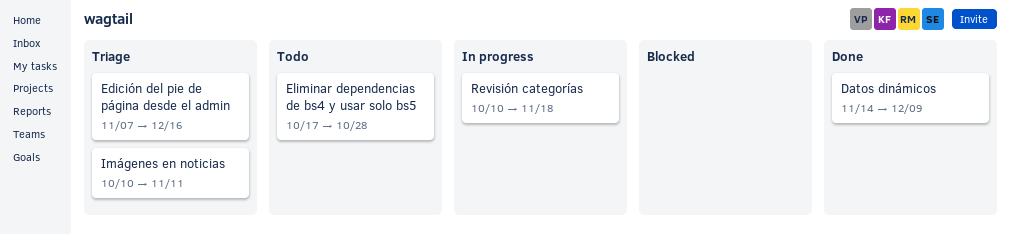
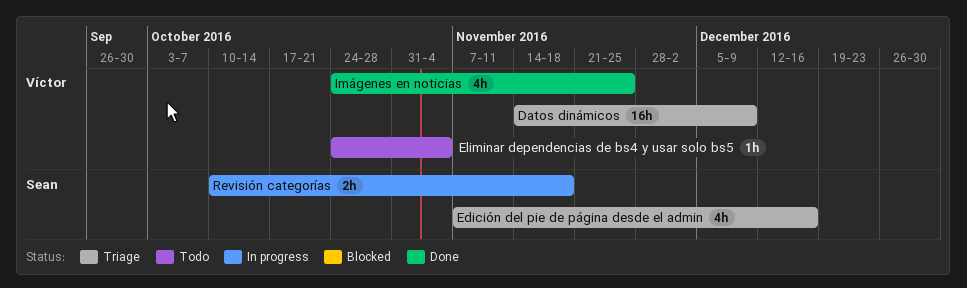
Datos dinámicos, status: Done -> Triage
Eliminar dependencias de bs4 y usar solo bs5, start: Oct 17 -> Oct 24
Eliminar dependencias de bs4 y usar solo bs5, due: Oct 28 -> Nov 4
Imágenes en noticias, status: Triage -> Done
Imágenes en noticias, start: Oct 10 -> Oct 24
Imágenes en noticias, due: Nov 11 -> Nov 25

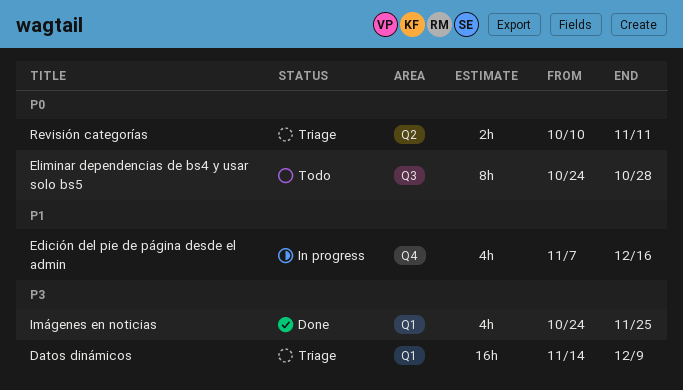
Edición del pie de página desde el admin, status: Triage -> In progress
Eliminar dependencias de bs4 y usar solo bs5, estimate: 1h -> 8h
Eliminar dependencias de bs4 y usar solo bs5, due: Nov 4 -> Oct 28
Revisión categorías, status: In progress -> Triage
Revisión categorías, due: Nov 18 -> Nov 11

